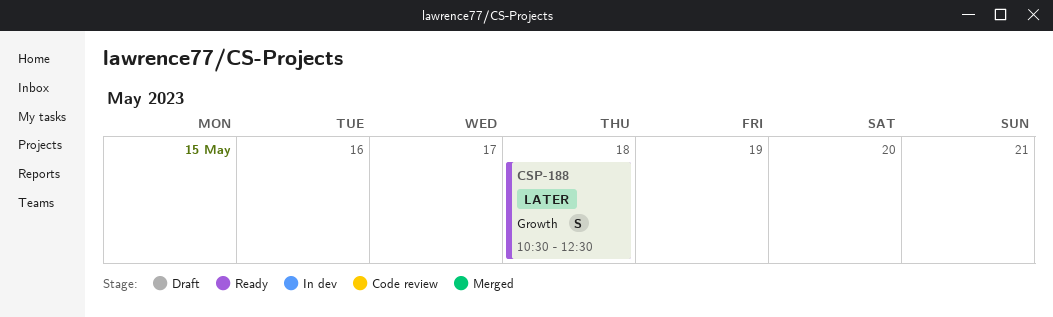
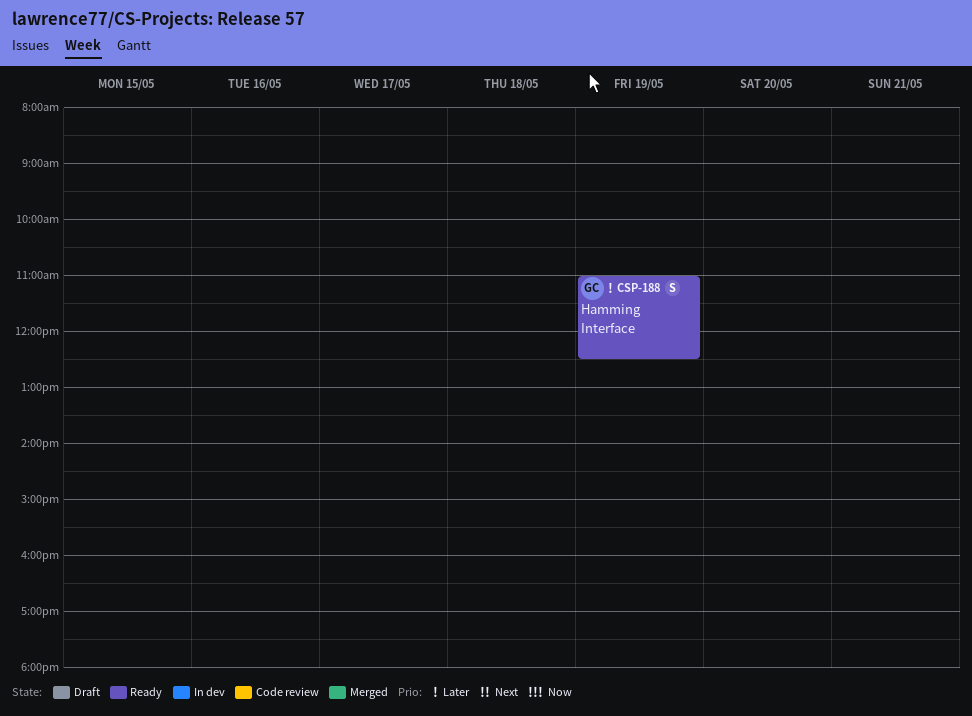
CSP-188, day: May 18 -> May 19
CSP-188, begins: 10:30 -> 11:00

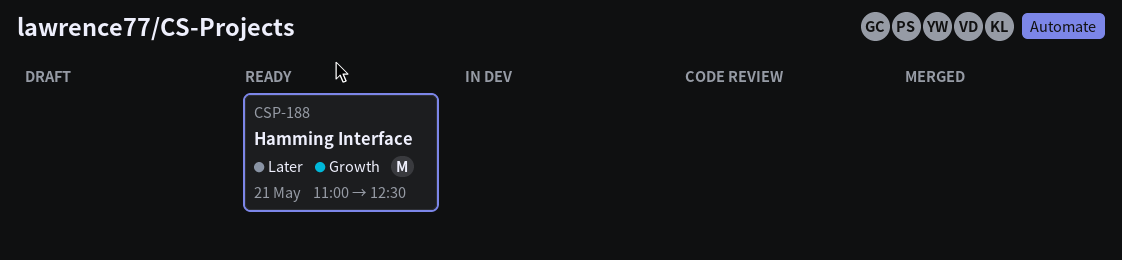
CSP-188, estimate: S -> M
CSP-188, day: May 19 -> May 21

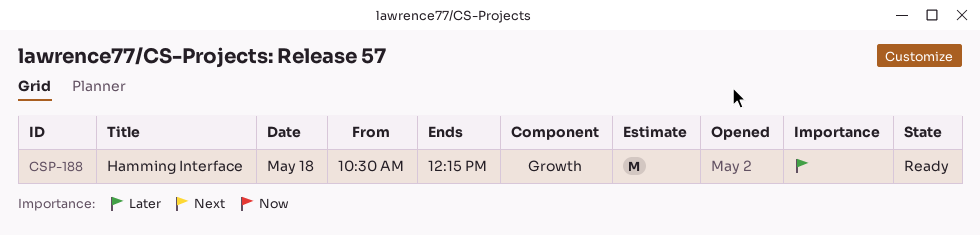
CSP-188, day: May 21 -> May 18
CSP-188, begins: 11:00 -> 10:30
CSP-188, ends: 12:30 -> 12:15

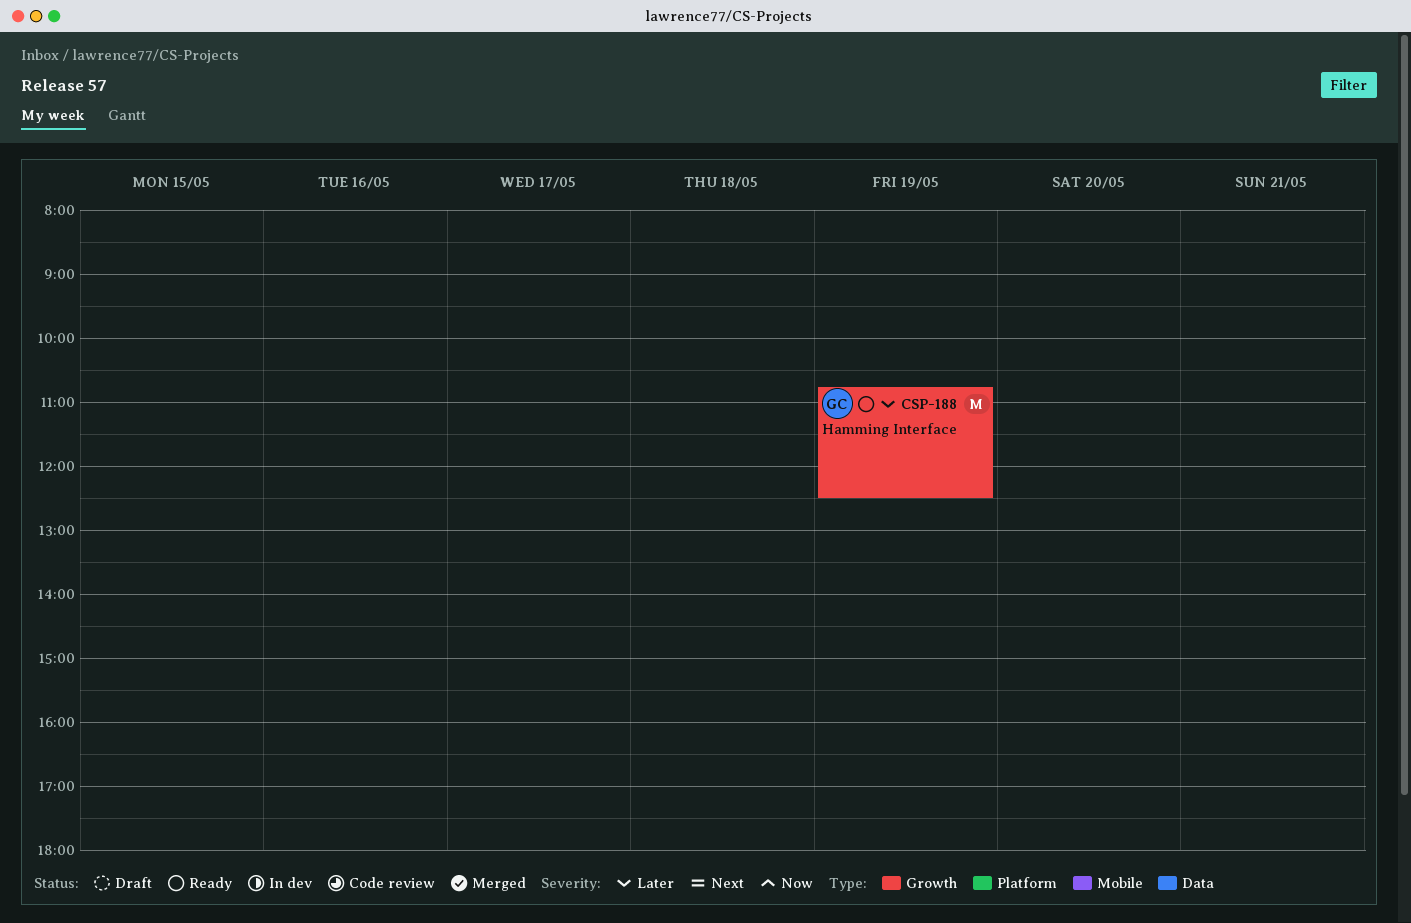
CSP-188, day: May 18 -> May 19
CSP-188, begins: 10:30 -> 10:45
CSP-188, ends: 12:15 -> 12:30

